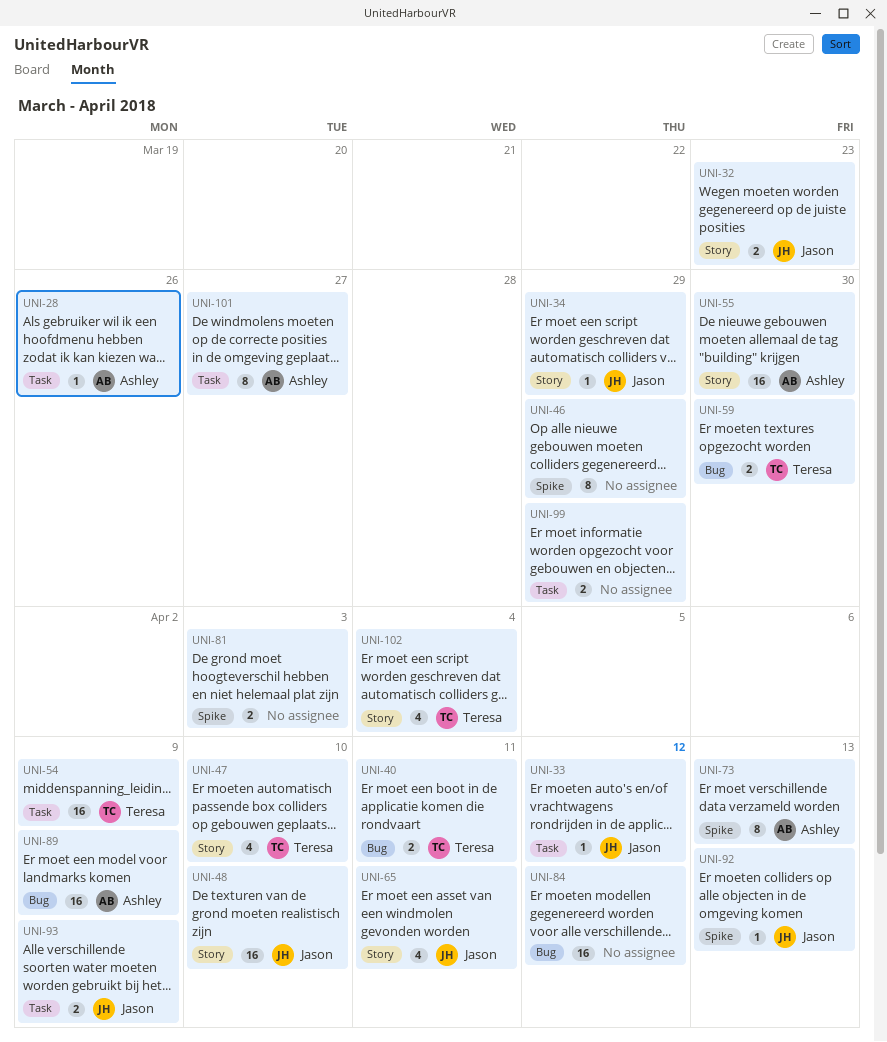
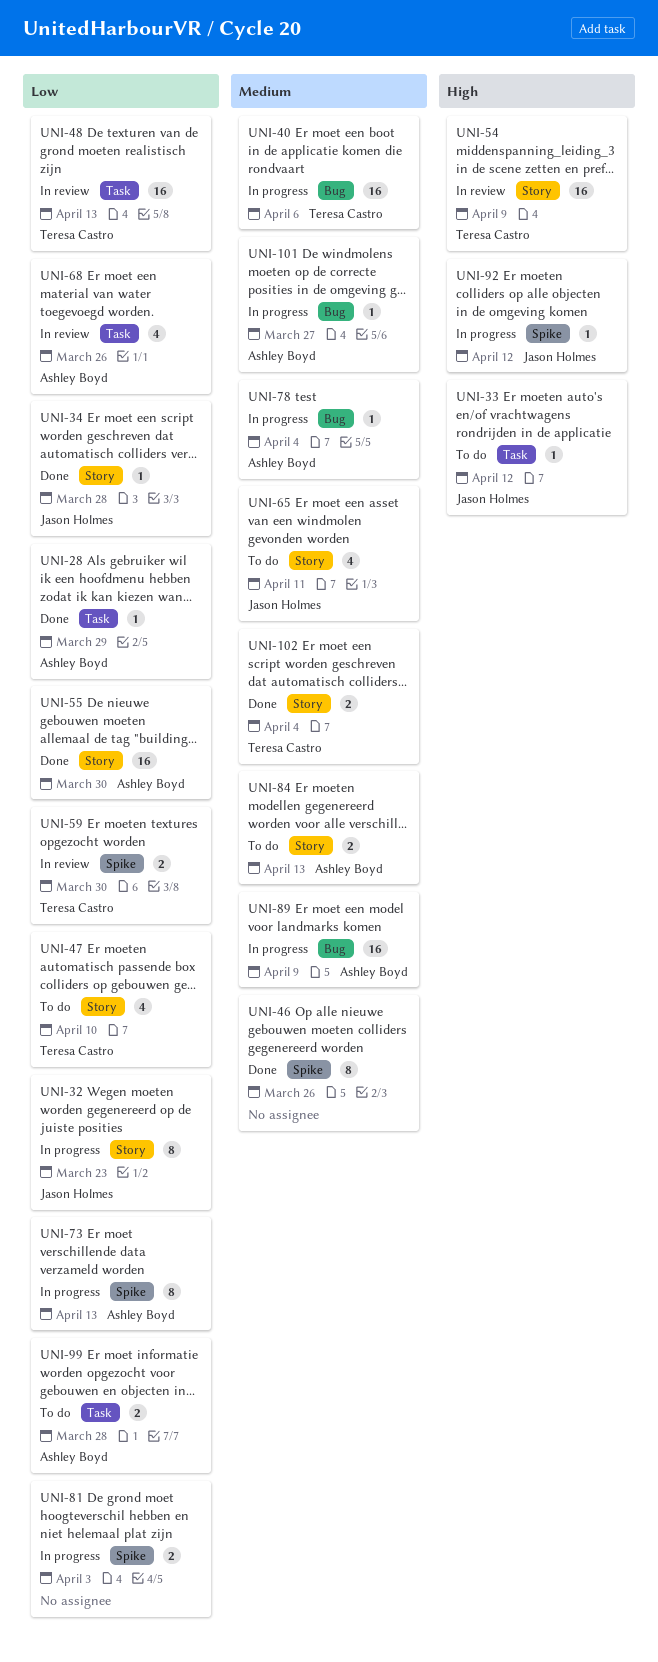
UNI-28, due: Mar 26 -> Mar 29
UNI-32, estimate: 2 -> 8
UNI-34, due: Mar 29 -> Mar 28
UNI-40, estimate: 2 -> 16
UNI-40, due: Apr 11 -> Apr 6
UNI-46, due: Mar 29 -> Mar 26
UNI-48, owner: Jason Holmes -> Teresa Castro
UNI-48, label: Story -> Task
UNI-48, due: Apr 10 -> Apr 13
UNI-54, label: Task -> Story
UNI-59, label: Bug -> Spike
UNI-68: none -> present
UNI-78: none -> present
UNI-84, owner: none -> Ashley Boyd
UNI-84, label: Bug -> Story
UNI-84, estimate: 16 -> 2
UNI-84, due: Apr 12 -> Apr 13
UNI-92, due: Apr 13 -> Apr 12
UNI-93: present -> none
UNI-99, owner: none -> Ashley Boyd
UNI-99, due: Mar 29 -> Mar 28
UNI-101, label: Task -> Bug
UNI-101, estimate: 8 -> 1
UNI-102, estimate: 4 -> 2

